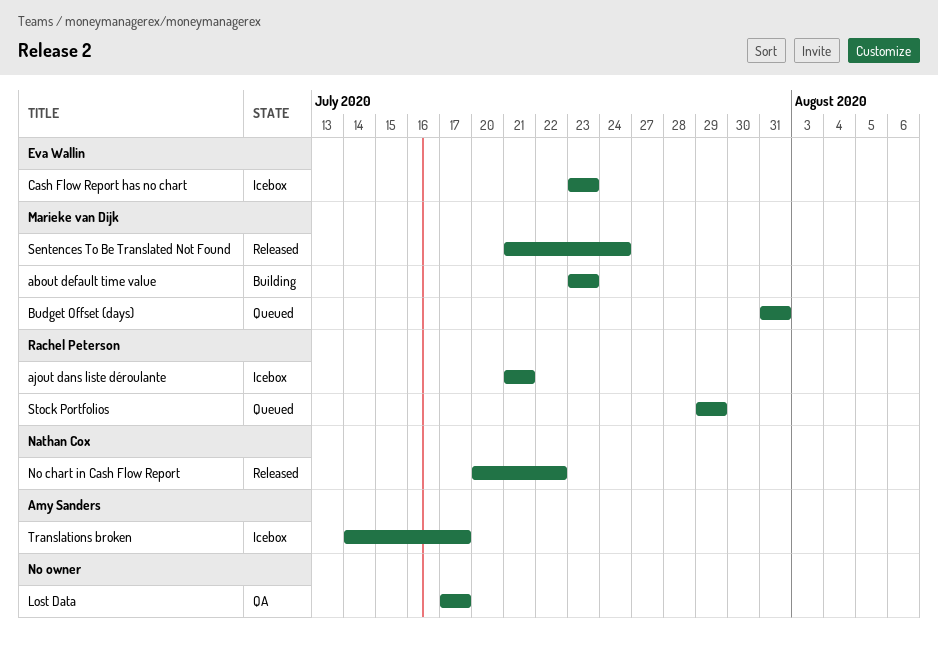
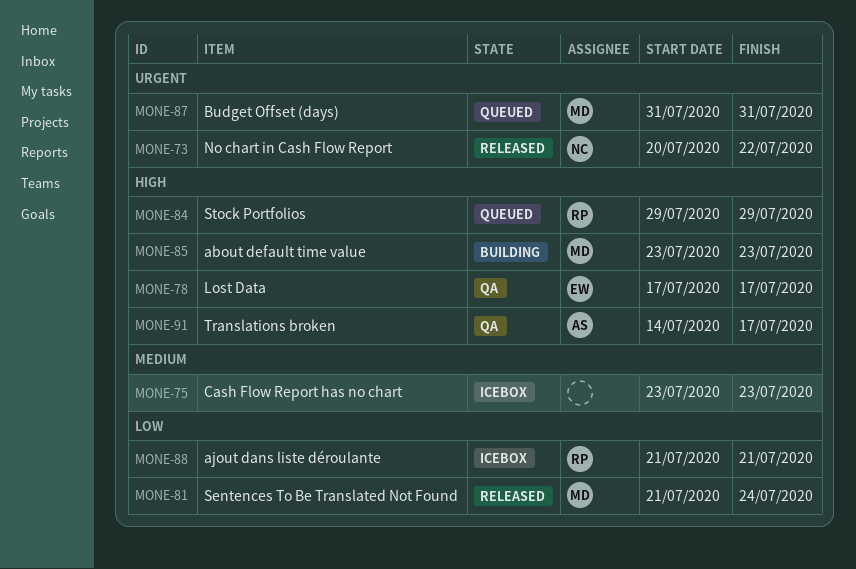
Cash Flow Report has no chart, owner: Eva Wallin -> none
Lost Data, owner: none -> Eva Wallin
Translations broken, status: Icebox -> QA

